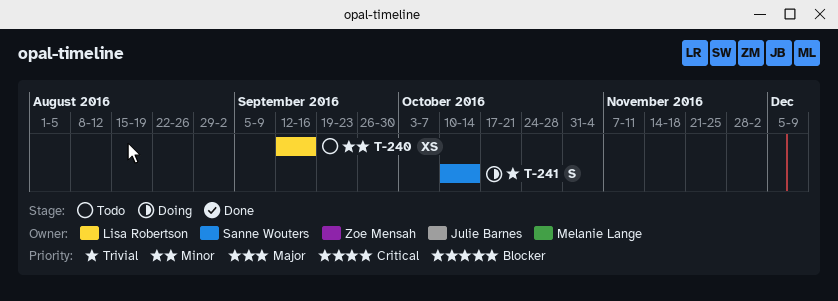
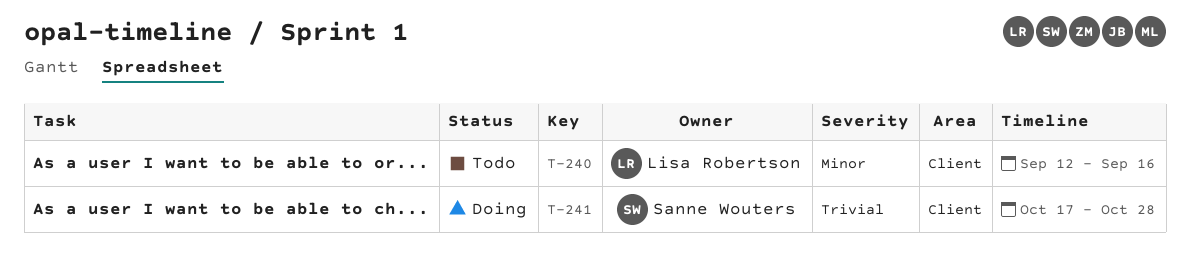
T-241, start: Oct 10 -> Oct 17
T-241, due: Oct 14 -> Oct 28

